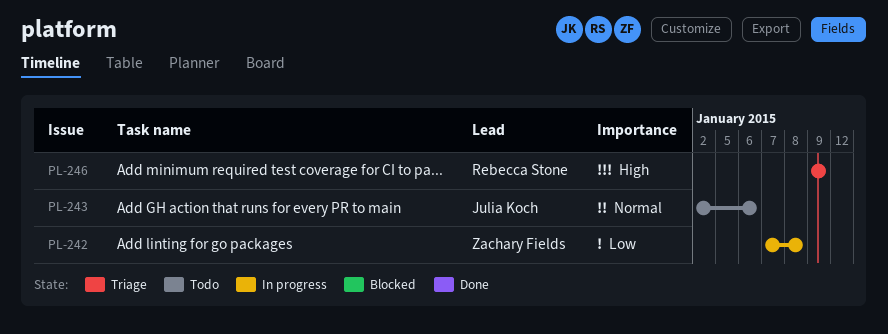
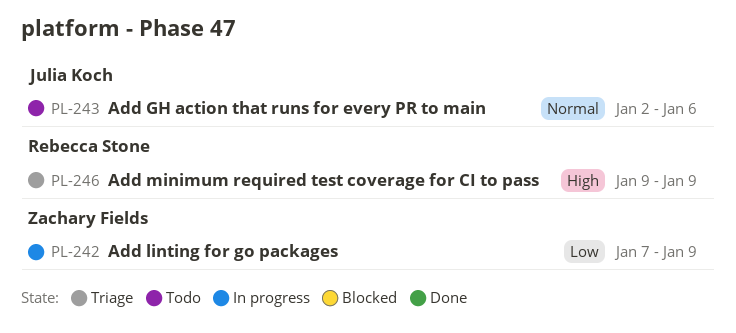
PL-242, due: Jan 8 -> Jan 9

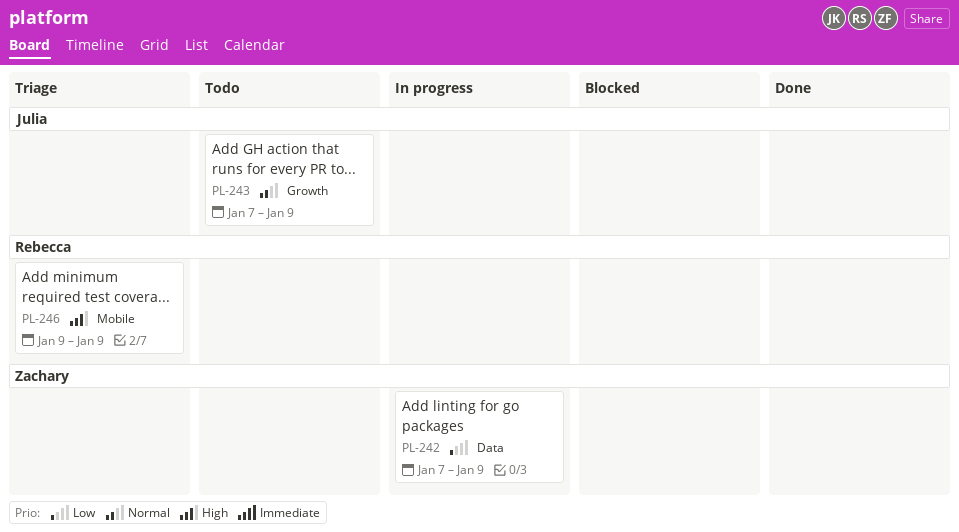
PL-243, start: Jan 2 -> Jan 7
PL-243, due: Jan 6 -> Jan 9

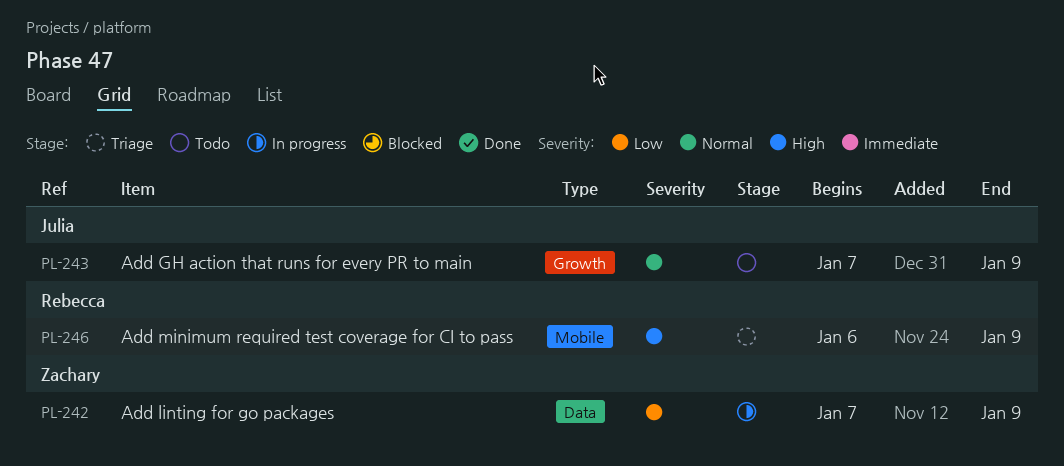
PL-246, start: Jan 9 -> Jan 6

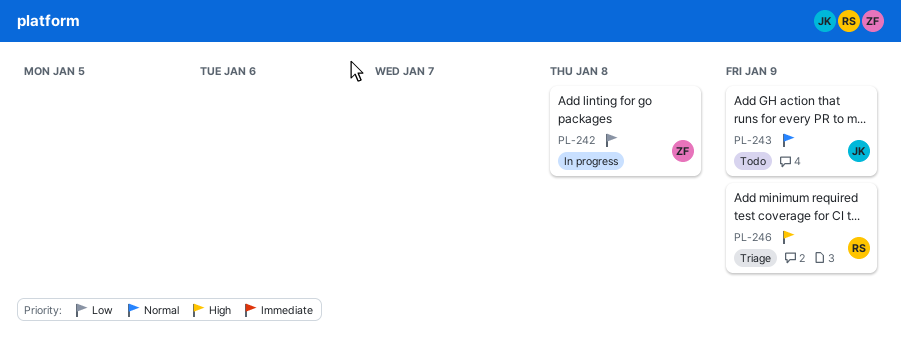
PL-242, due: Jan 9 -> Jan 8

